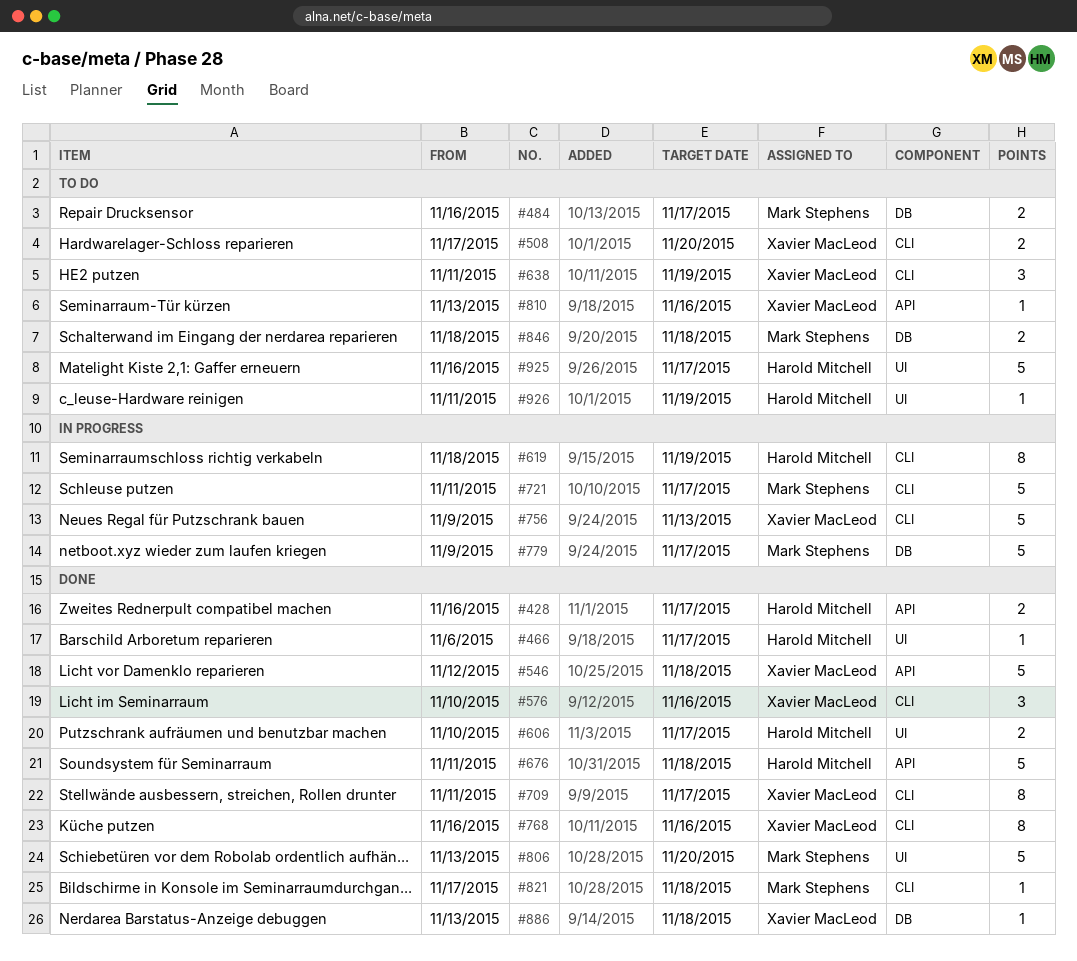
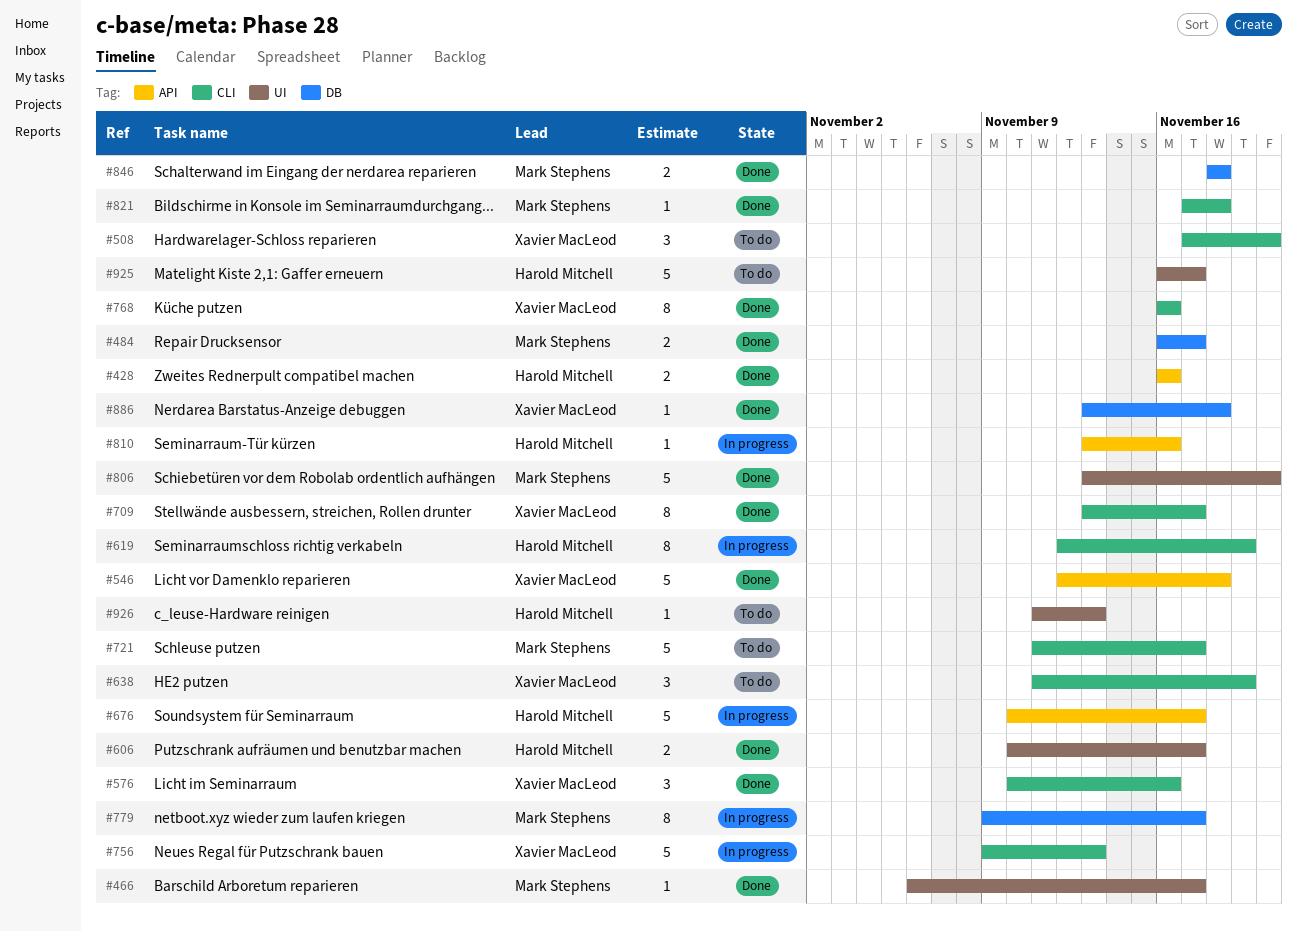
#428, due: Nov 17 -> Nov 16
#466, owner: Harold Mitchell -> Mark Stephens
#484, status: To do -> Done
#508, estimate: 2 -> 3
#619, start: Nov 18 -> Nov 12
#676, status: Done -> In progress
#676, start: Nov 11 -> Nov 10
#676, due: Nov 18 -> Nov 17
#709, start: Nov 11 -> Nov 13
#721, status: In progress -> To do
#779, estimate: 5 -> 8
#810, status: To do -> In progress
#810, owner: Xavier MacLeod -> Harold Mitchell
#846, status: To do -> Done
#926, due: Nov 19 -> Nov 13

